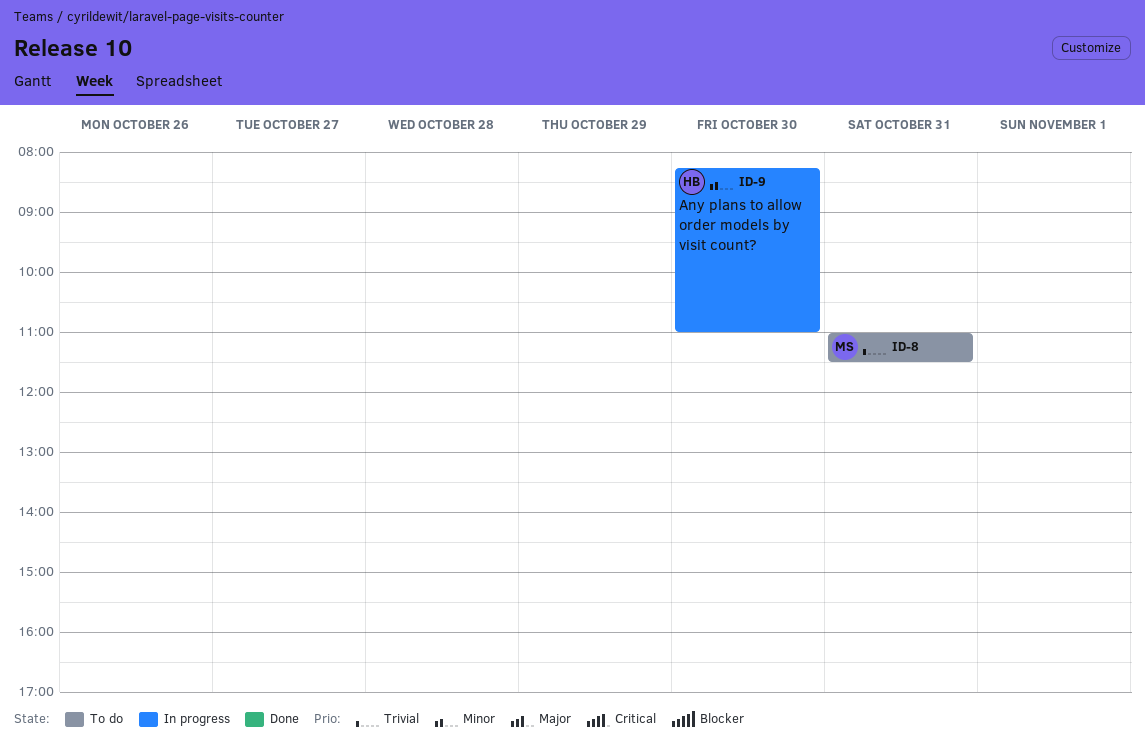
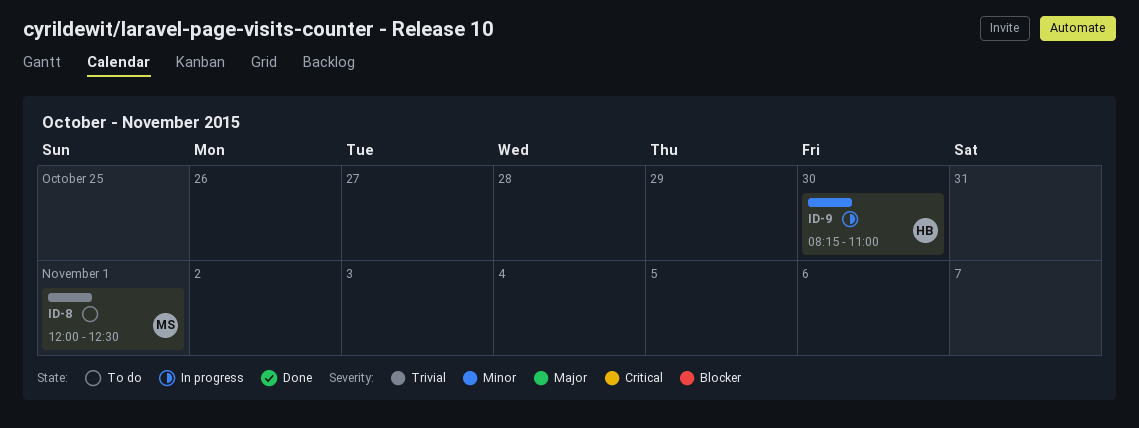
ID-8, day: Oct 31 -> Nov 1
ID-8, begins: 11:00 -> 12:00
ID-8, ends: 11:30 -> 12:30

